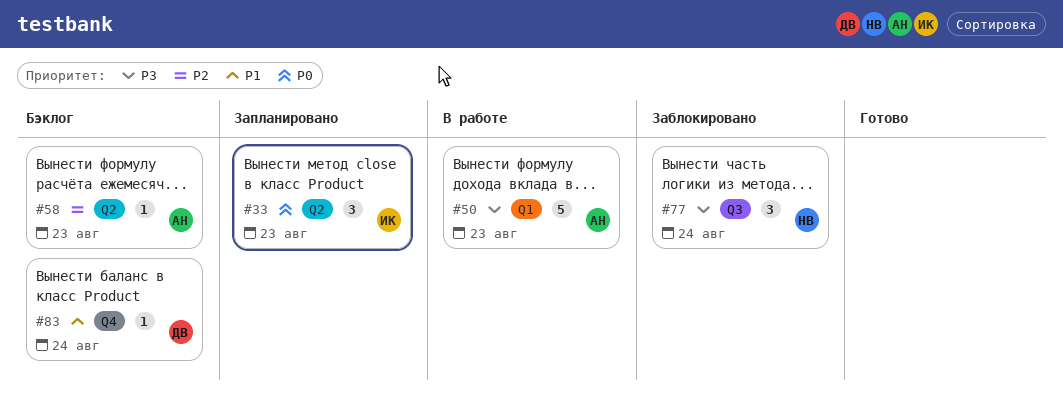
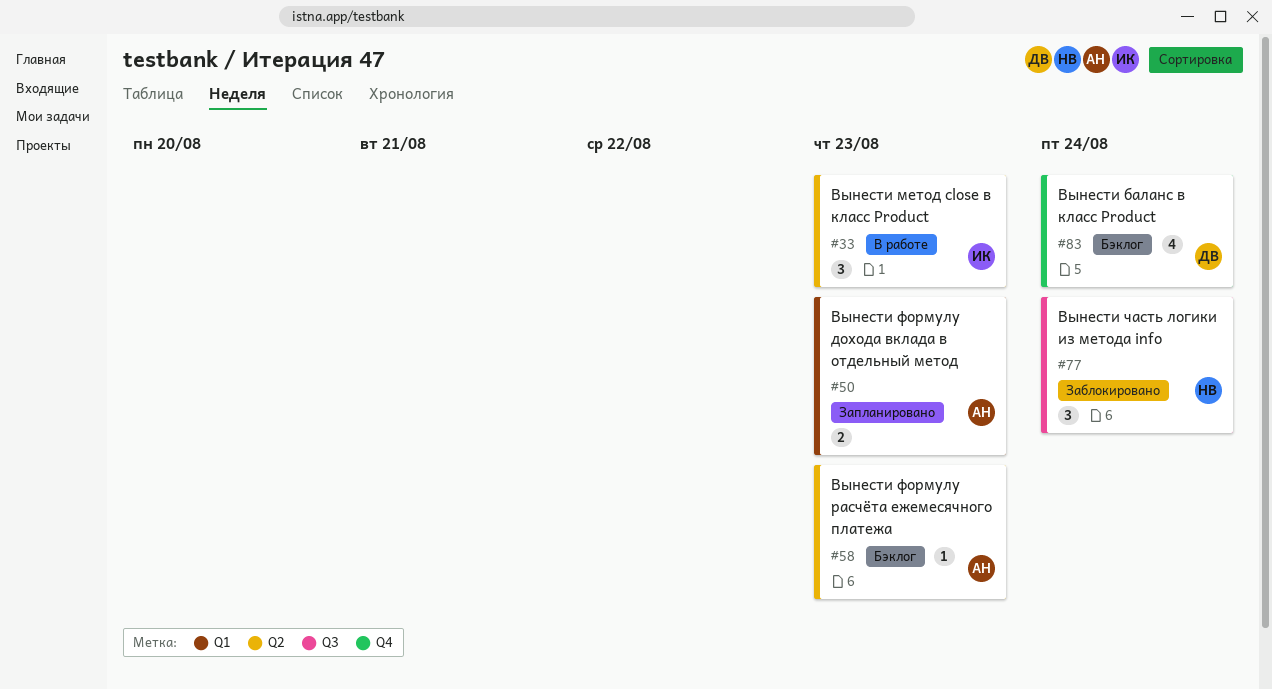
#33, status: Запланировано -> В работе
#50, status: В работе -> Запланировано
#50, estimate: 5 -> 2
#83, estimate: 1 -> 4

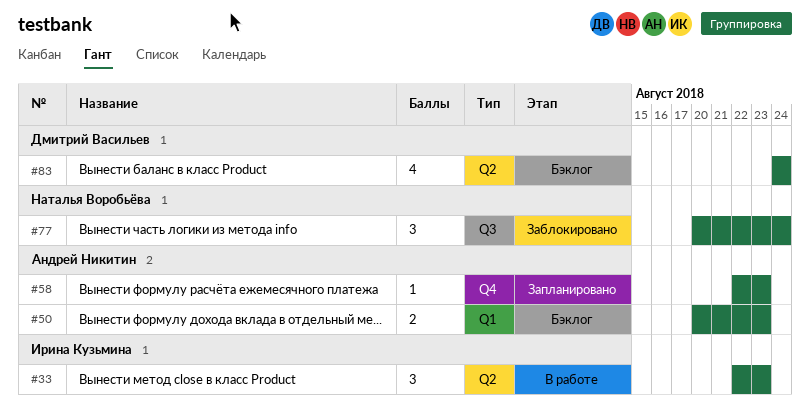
#50, status: Запланировано -> Бэклог
#58, status: Бэклог -> Запланировано
#58, label: Q2 -> Q4
#83, label: Q4 -> Q2

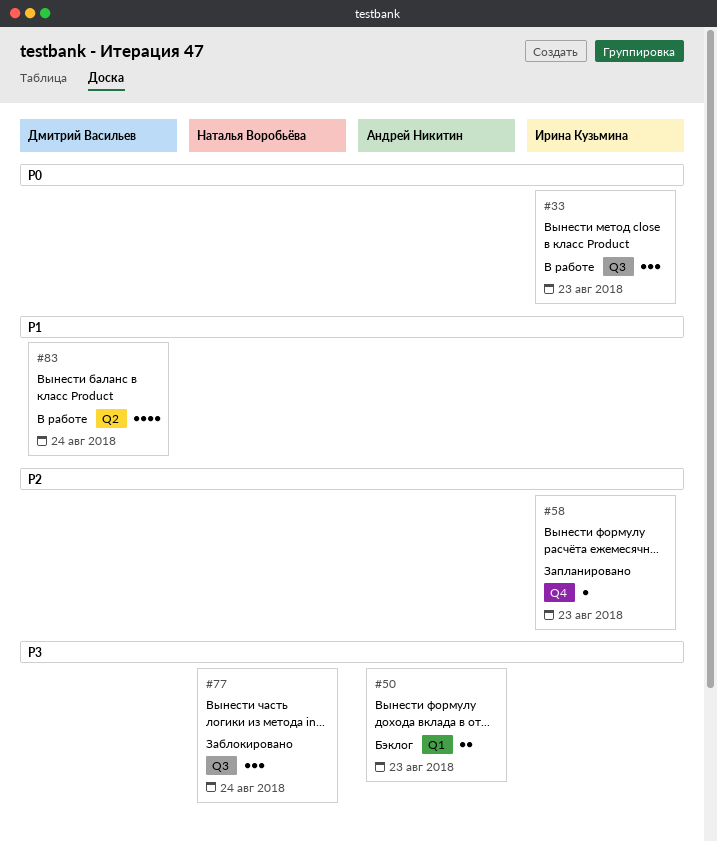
#33, label: Q2 -> Q3
#58, owner: Андрей Никитин -> Ирина Кузьмина
#83, status: Бэклог -> В работе

